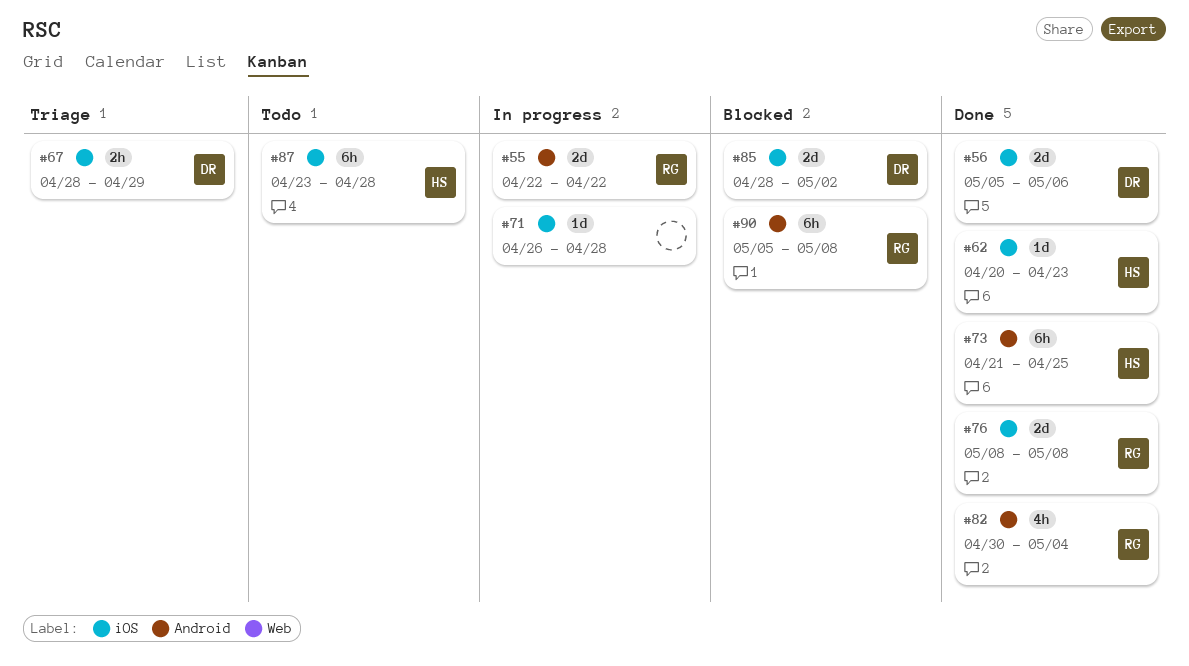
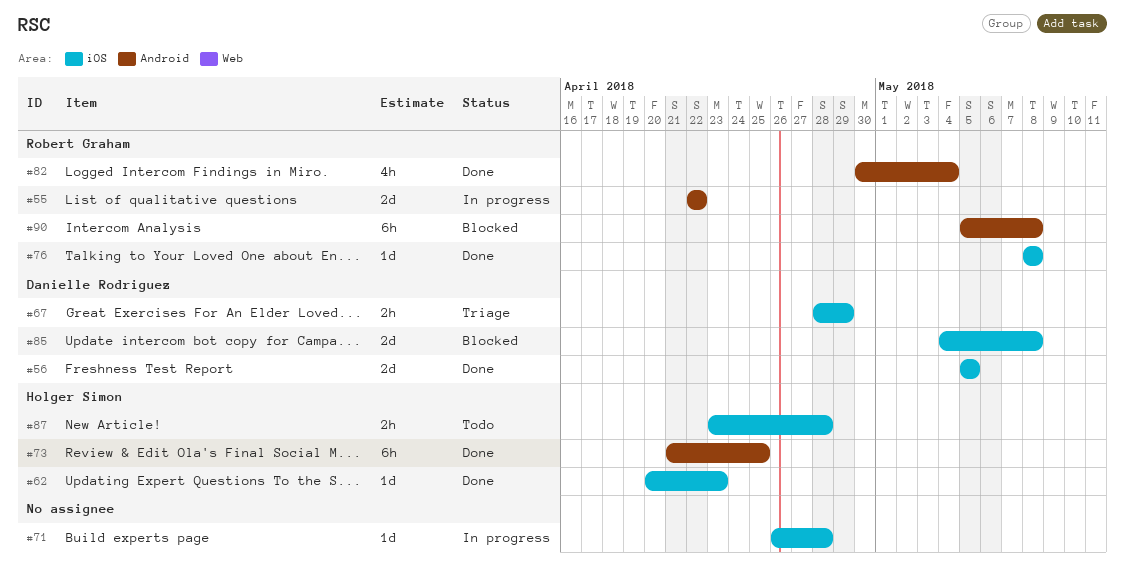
#56, due: May 6 -> May 5
#76, estimate: 2d -> 1d
#85, start: Apr 28 -> May 4
#85, due: May 2 -> May 8
#87, estimate: 6h -> 2h

